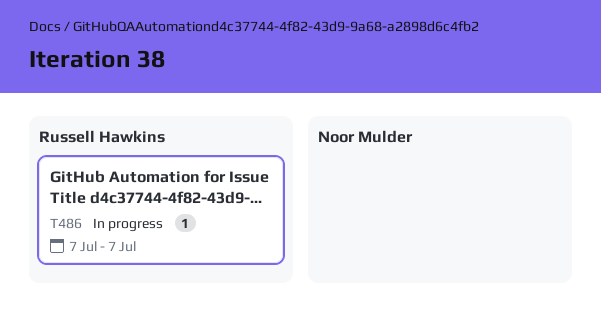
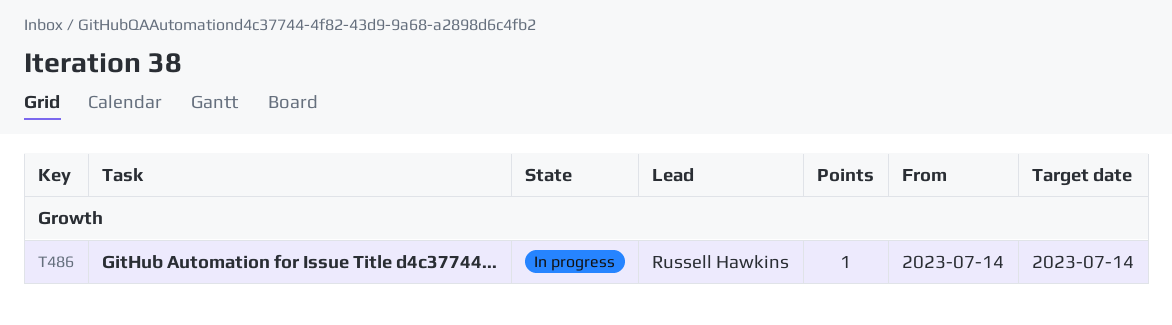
T486, start: Jul 7 -> Jul 14
T486, due: Jul 7 -> Jul 14

